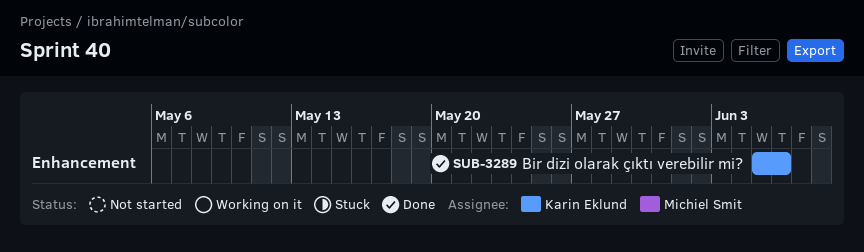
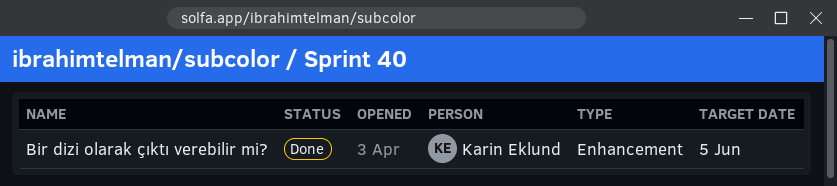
Bir dizi olarak çıktı verebilir mi?, due: Jun 6 -> Jun 5

